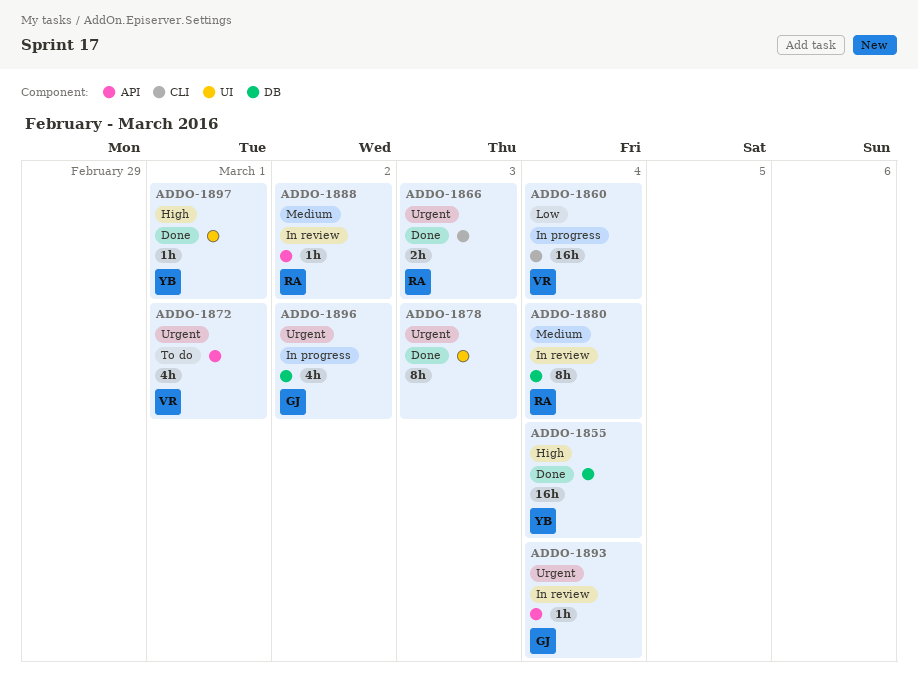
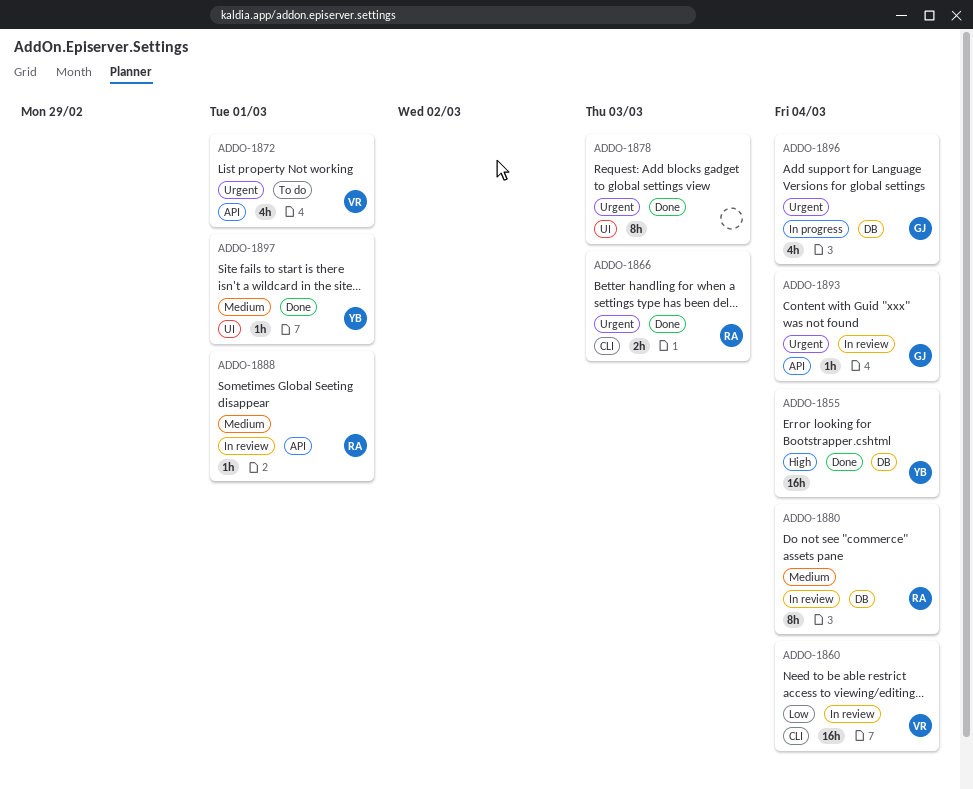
ADDO-1860, status: In progress -> In review
ADDO-1888, due: Mar 2 -> Mar 1
ADDO-1896, due: Mar 2 -> Mar 4
ADDO-1897, priority: High -> Medium

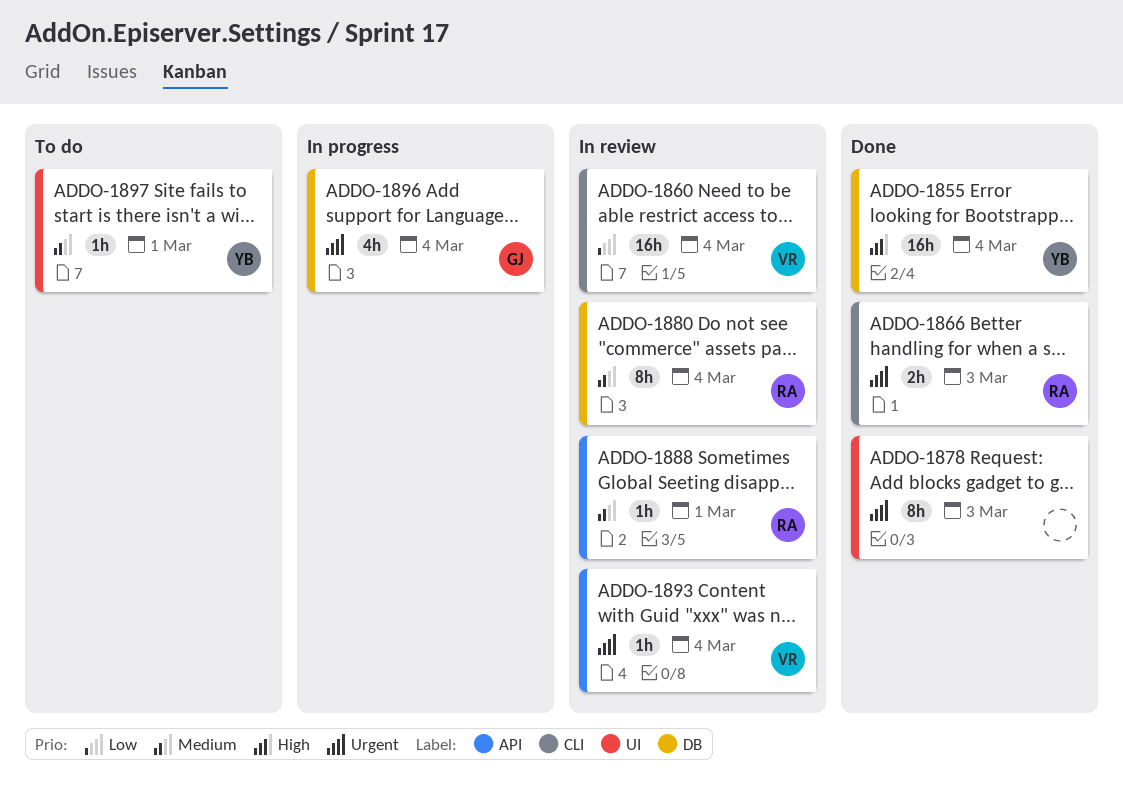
ADDO-1872: present -> none
ADDO-1893, owner: GJ -> VR
ADDO-1897, status: Done -> To do

